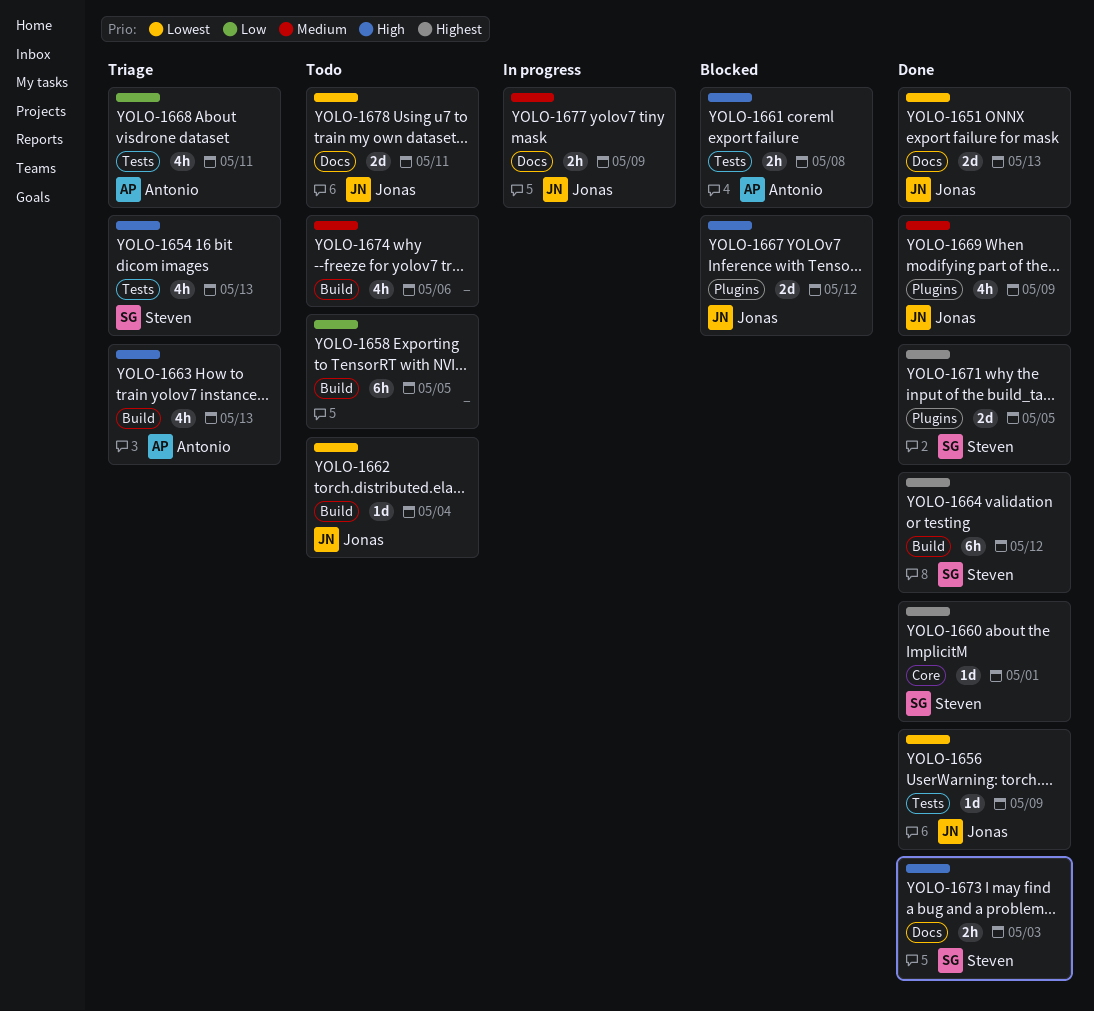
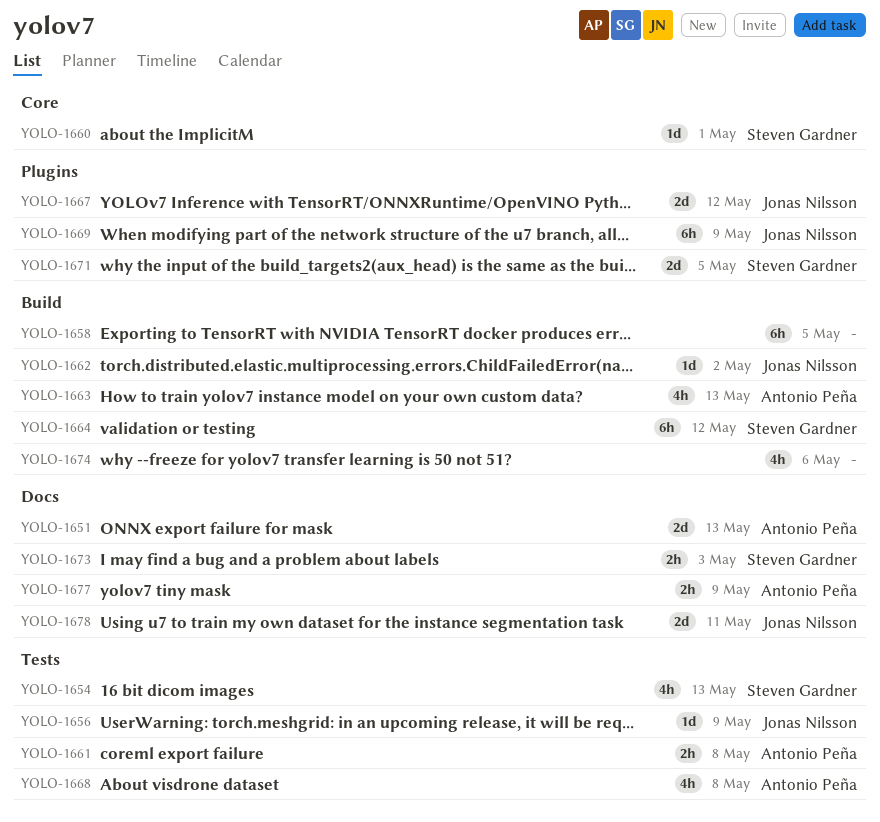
YOLO-1651, owner: Jonas Nilsson -> Antonio Peña
YOLO-1662, due: May 4 -> May 2
YOLO-1668, due: May 11 -> May 8
YOLO-1669, estimate: 4h -> 6h
YOLO-1677, owner: Jonas Nilsson -> Antonio Peña

